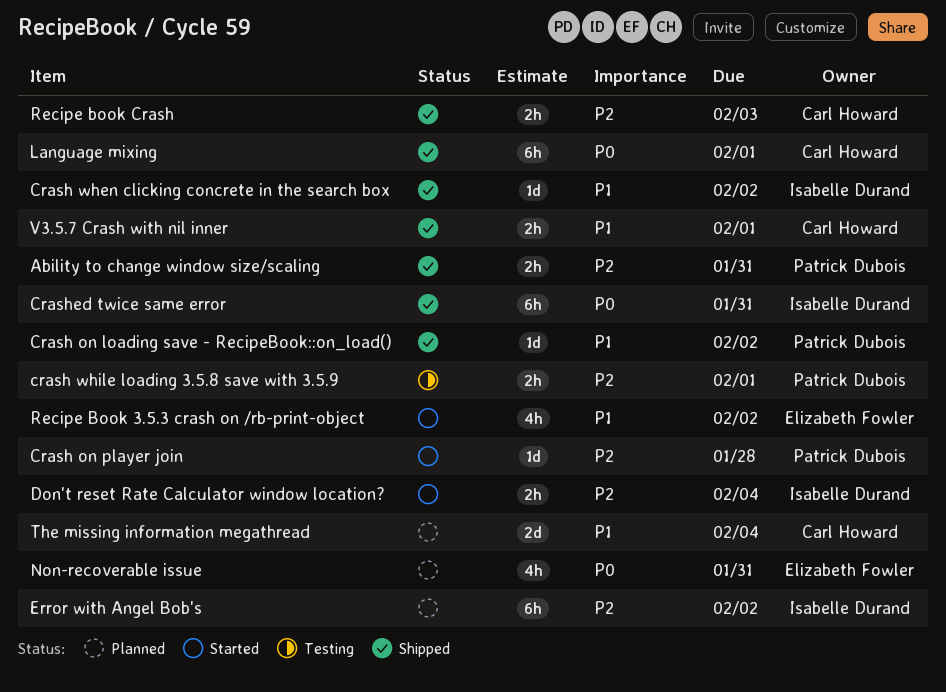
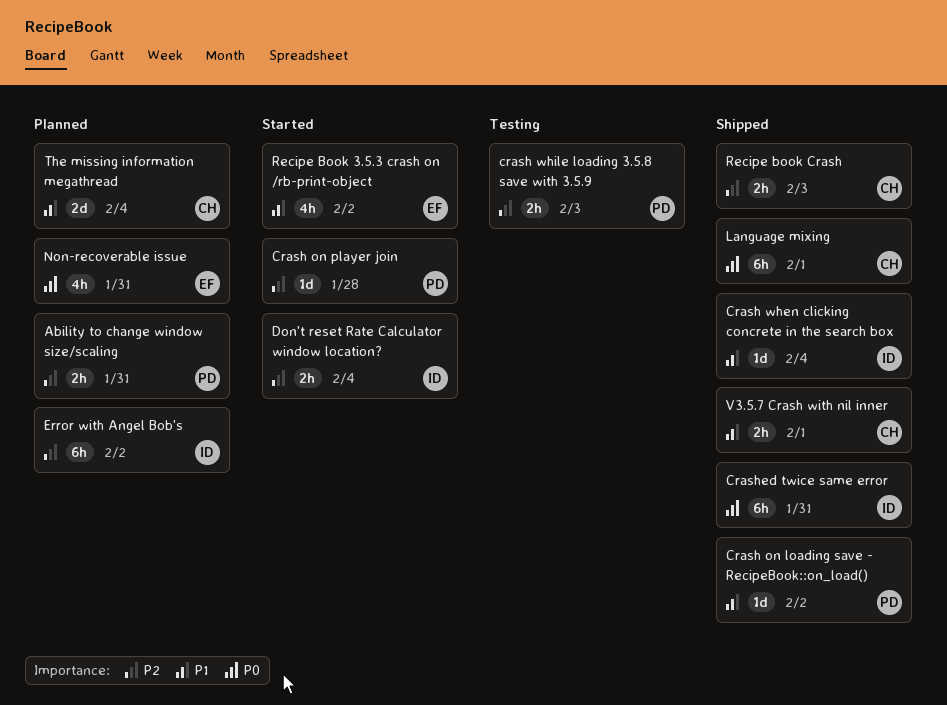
Ability to change window size/scaling, status: Shipped -> Planned
Crash when clicking concrete in the search box, due: Feb 2 -> Feb 4
crash while loading 3.5.8 save with 3.5.9, due: Feb 1 -> Feb 3

